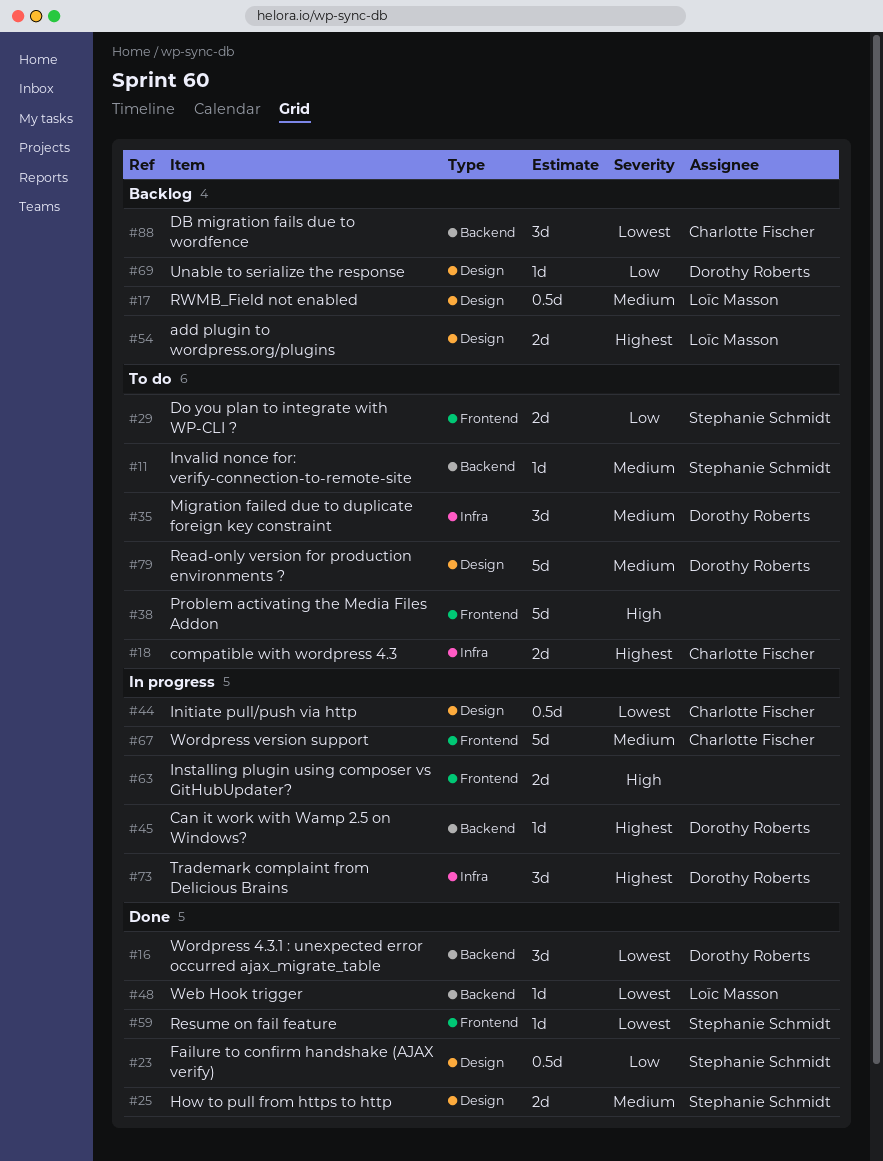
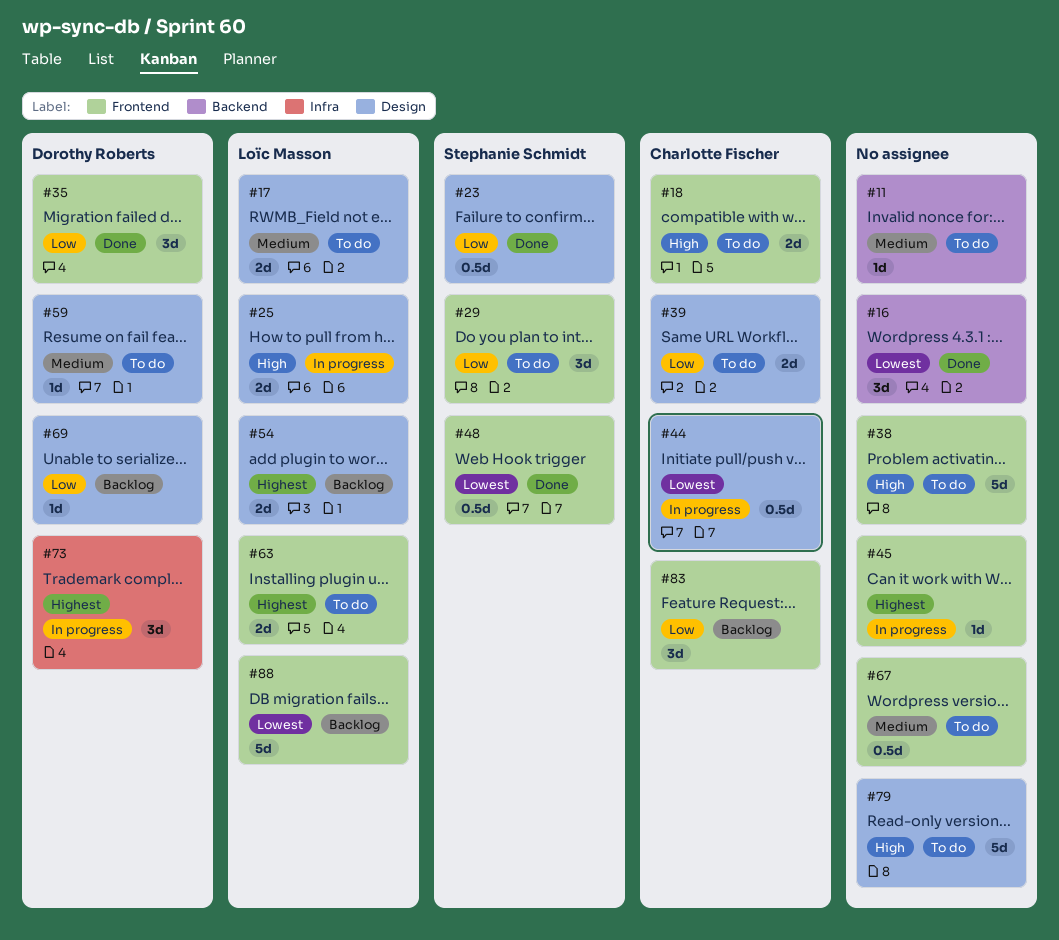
#11, owner: Stephanie Schmidt -> none
#16, owner: Dorothy Roberts -> none
#17, status: Backlog -> To do
#17, estimate: 0.5d -> 2d
#18, priority: Highest -> High
#18, label: Infra -> Frontend
#25, status: Done -> In progress
#25, owner: Stephanie Schmidt -> Loïc Masson
#25, priority: Medium -> High
#29, estimate: 2d -> 3d
#35, status: To do -> Done
#35, priority: Medium -> Low
#35, label: Infra -> Frontend
#39: none -> present
#45, owner: Dorothy Roberts -> none
#45, label: Backend -> Frontend
#48, owner: Loïc Masson -> Stephanie Schmidt
#48, label: Backend -> Frontend
#48, estimate: 1d -> 0.5d
#59, status: Done -> To do
#59, owner: Stephanie Schmidt -> Dorothy Roberts
#59, priority: Lowest -> Medium
#59, label: Frontend -> Design
#63, status: In progress -> To do
#63, owner: none -> Loïc Masson
#63, priority: High -> Highest
#67, status: In progress -> To do
#67, owner: Charlotte Fischer -> none
#67, estimate: 5d -> 0.5d
#79, owner: Dorothy Roberts -> none
#79, priority: Medium -> High
#83: none -> present
#88, owner: Charlotte Fischer -> Loïc Masson
#88, label: Backend -> Frontend
#88, estimate: 3d -> 5d

